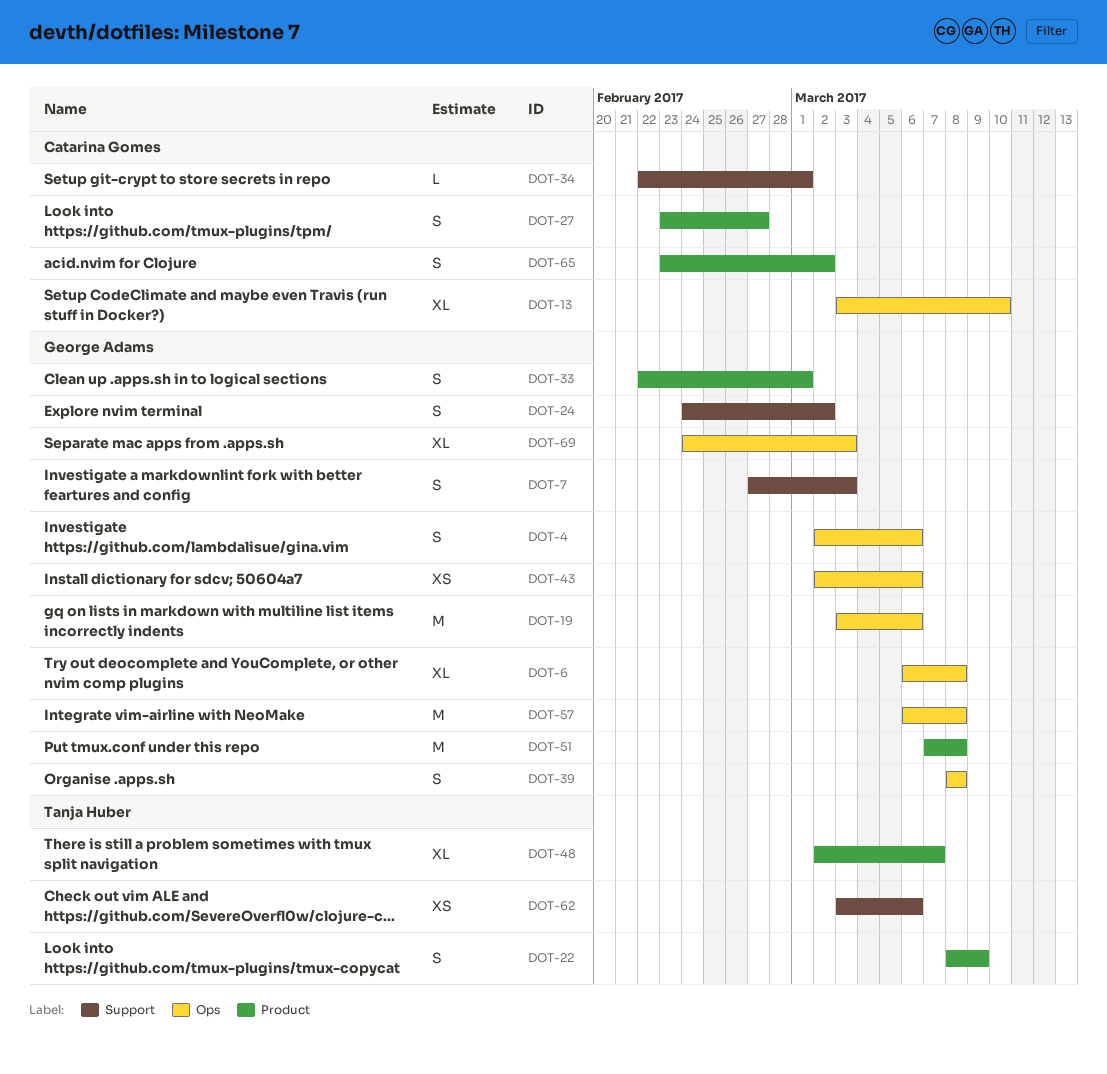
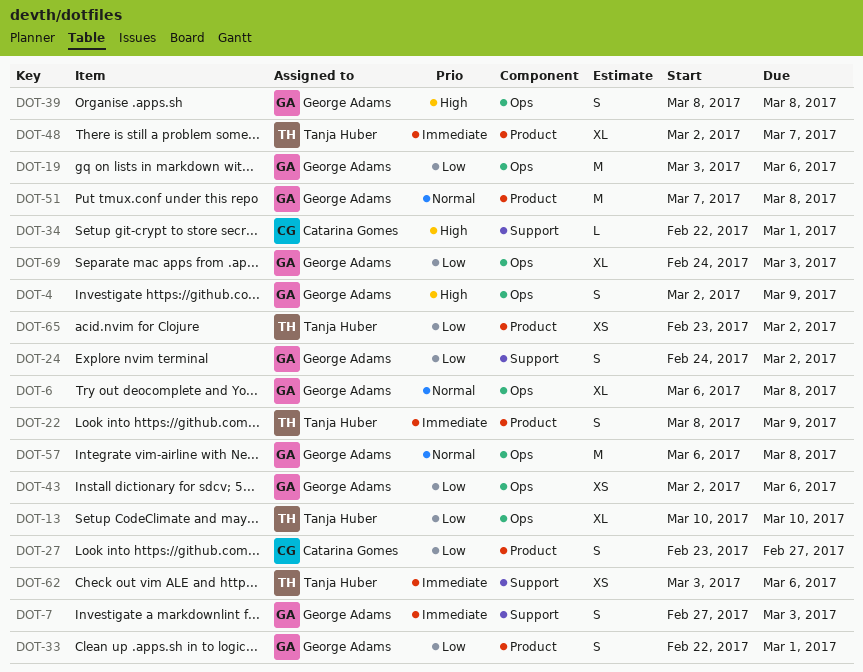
DOT-4, due: Mar 6 -> Mar 9
DOT-13, owner: Catarina Gomes -> Tanja Huber
DOT-13, start: Mar 3 -> Mar 10
DOT-65, owner: Catarina Gomes -> Tanja Huber
DOT-65, estimate: S -> XS

